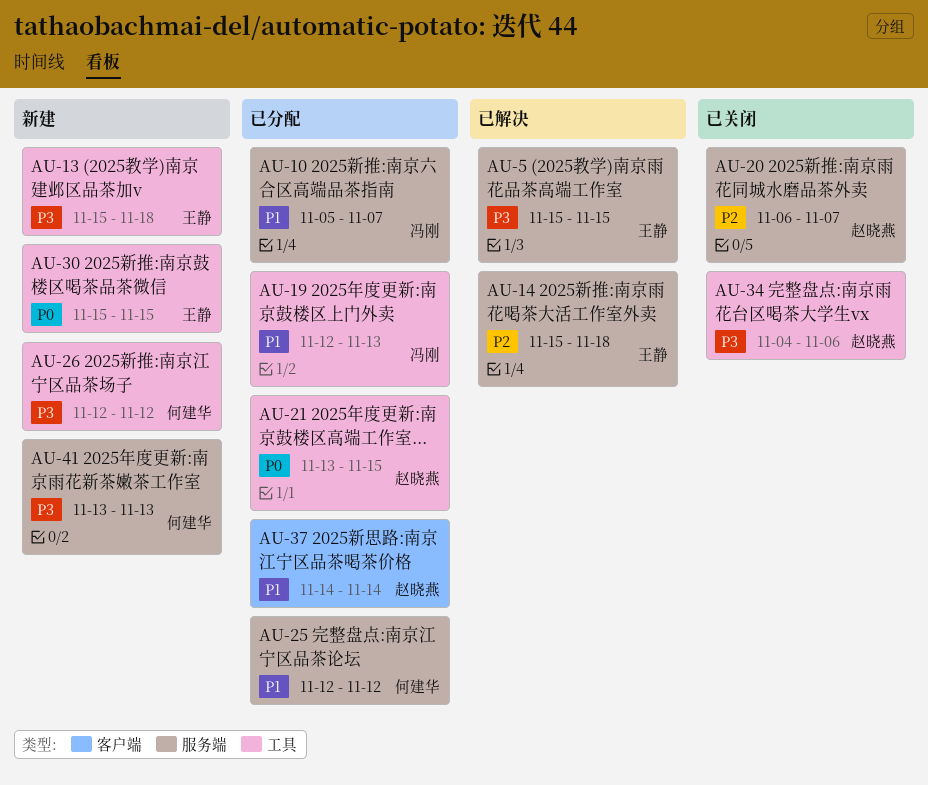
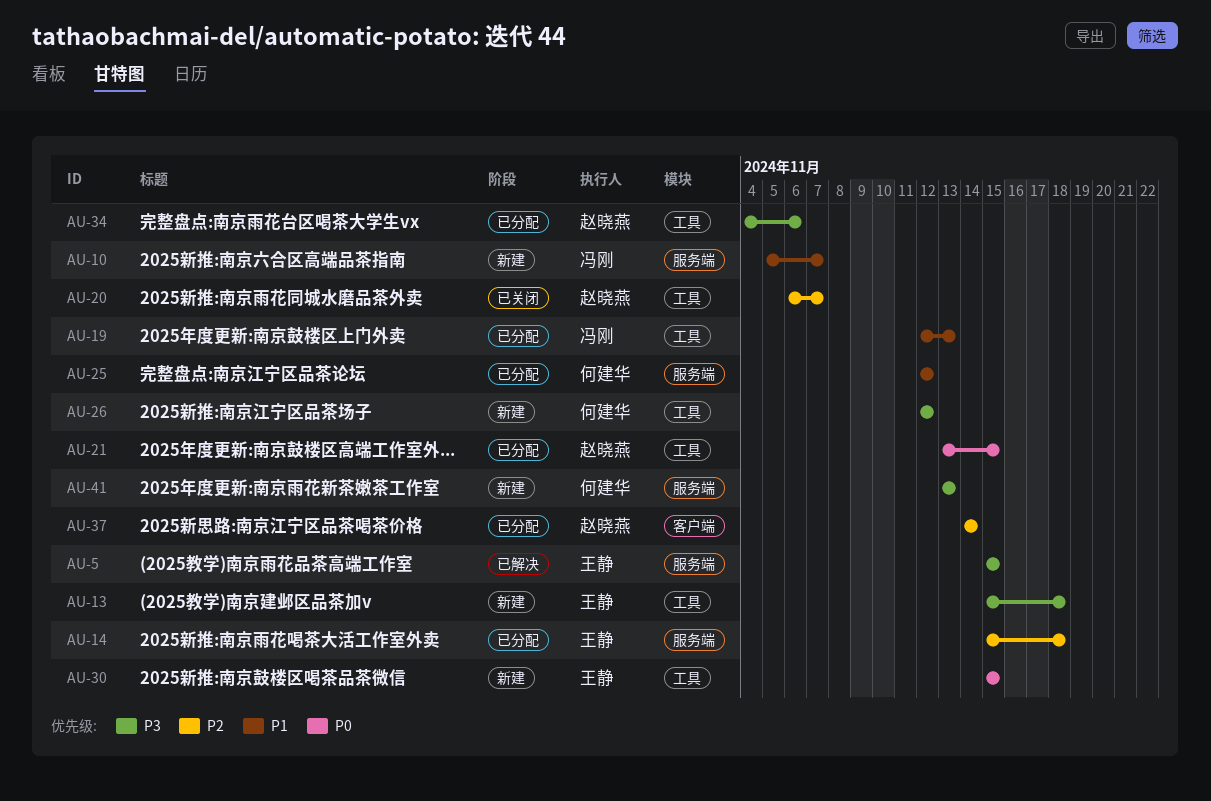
AU-10, status: 已分配 -> 新建
AU-14, status: 已解决 -> 已分配
AU-20, label: 服务端 -> 工具
AU-34, status: 已关闭 -> 已分配
AU-37, priority: P1 -> P2

